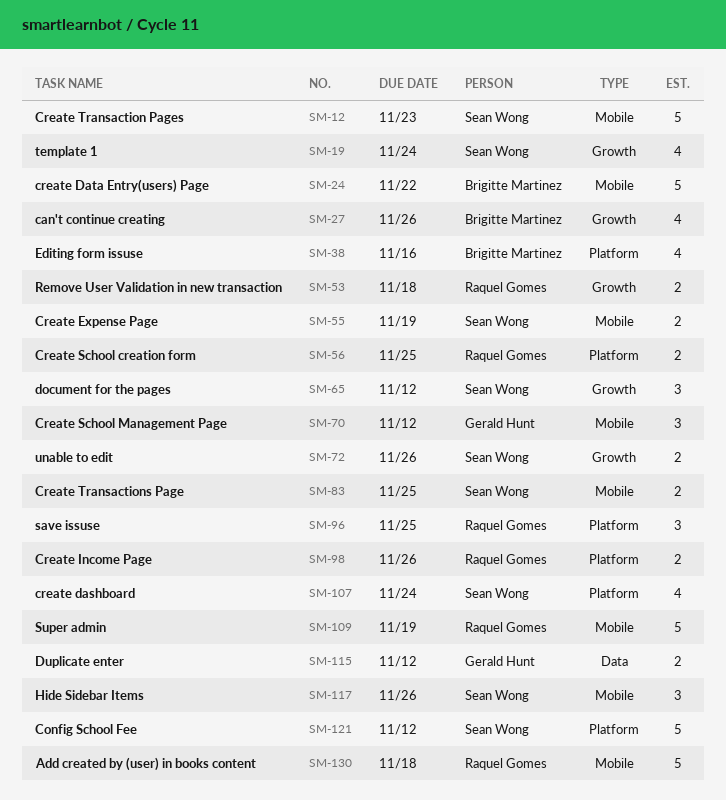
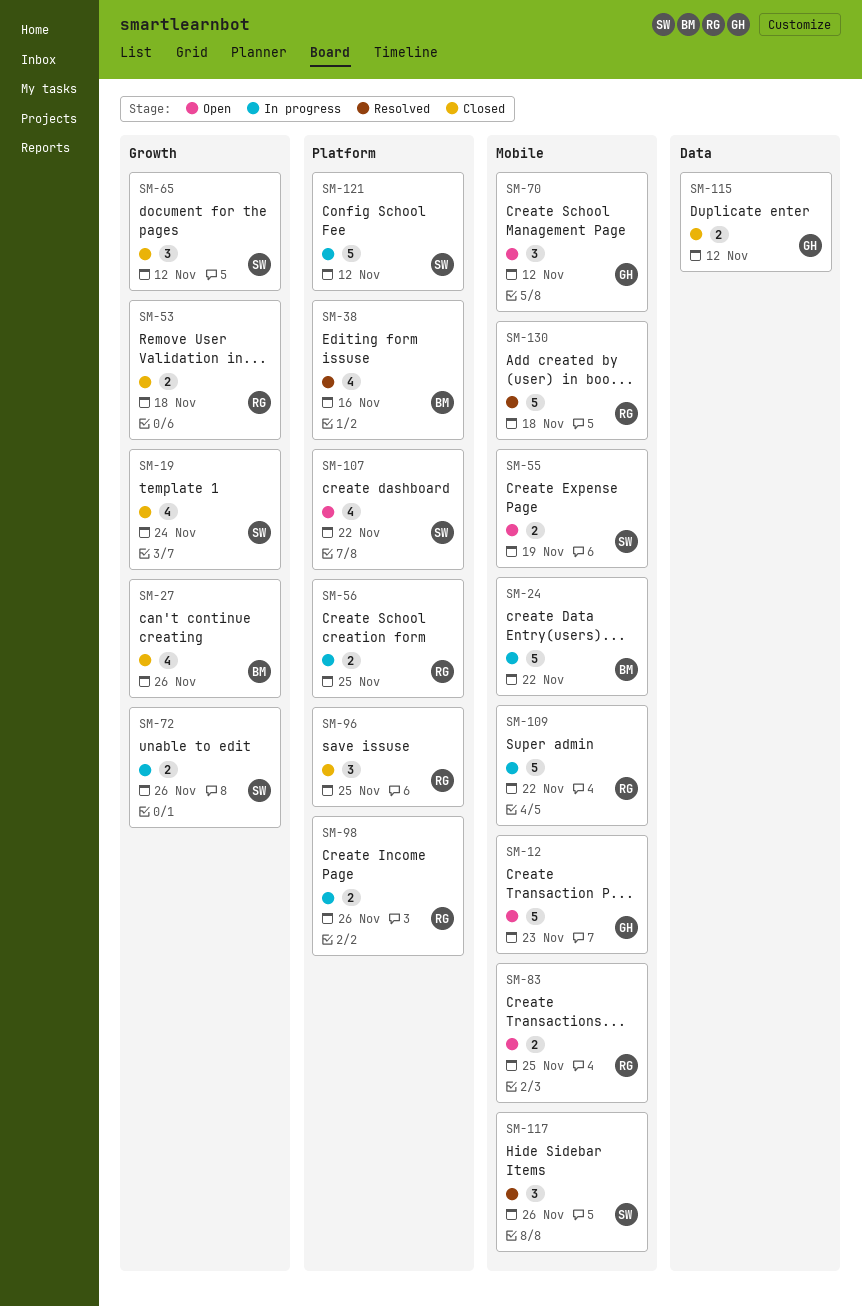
SM-12, owner: Sean Wong -> Gerald Hunt
SM-83, owner: Sean Wong -> Raquel Gomes
SM-107, due: Nov 24 -> Nov 22
SM-109, due: Nov 19 -> Nov 22

